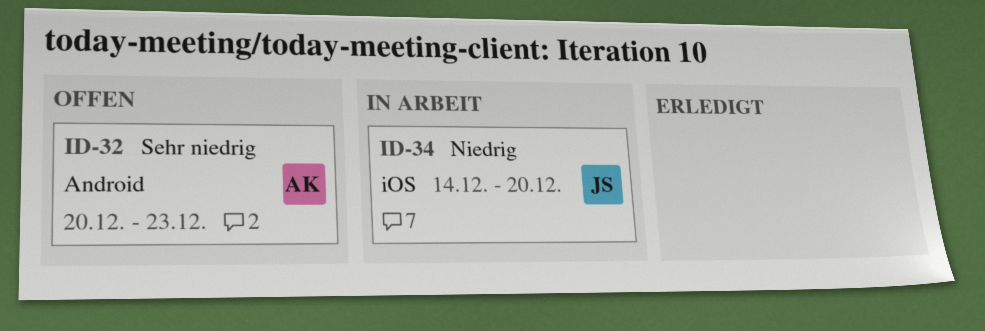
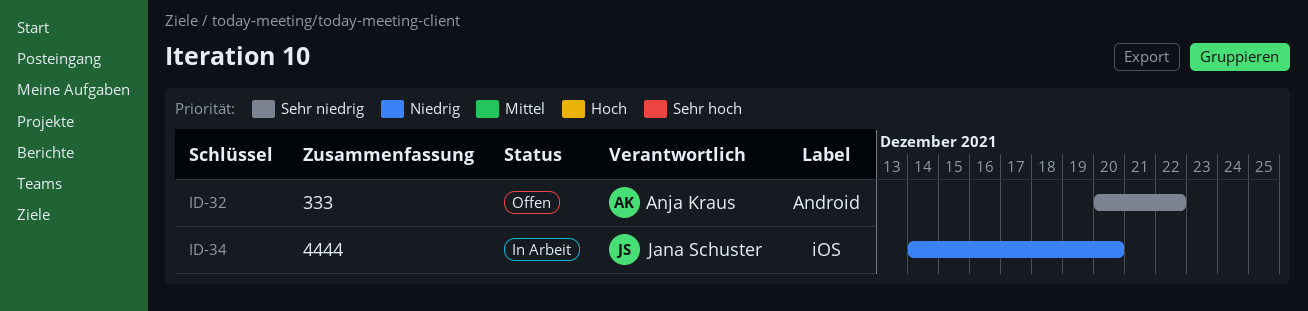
ID-32, due: Dec 23 -> Dec 22

